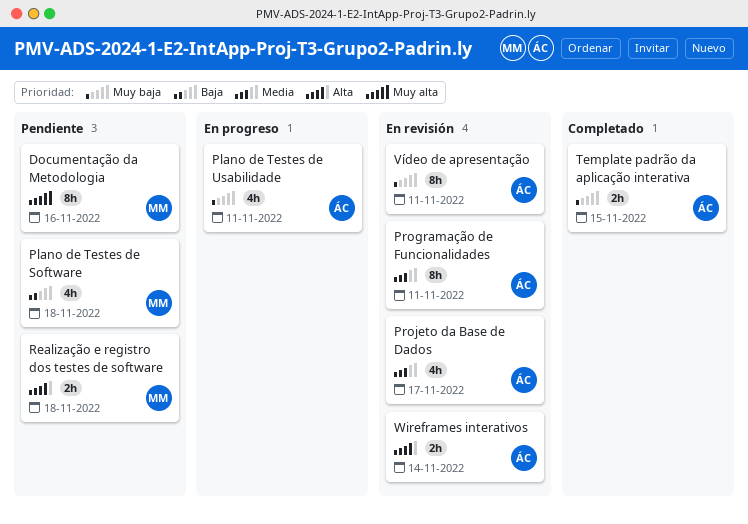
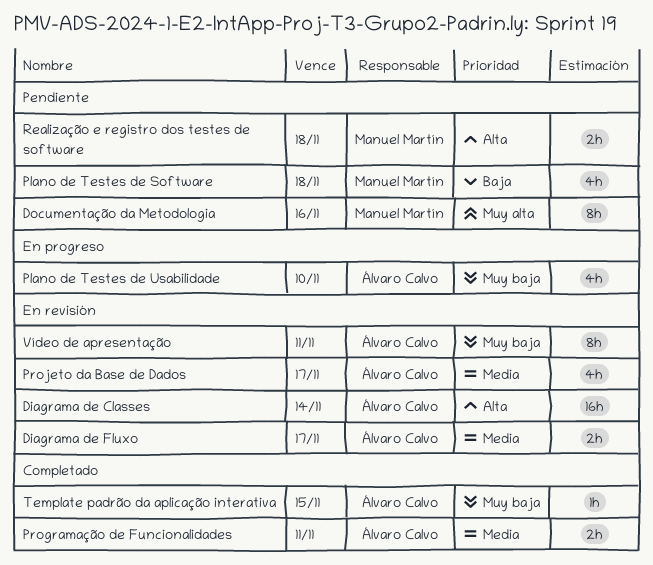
Diagrama de Classes: none -> present
Diagrama de Fluxo: none -> present
Plano de Testes de Usabilidade, due: Nov 11 -> Nov 10
Programação de Funcionalidades, status: En revisión -> Completado
Programação de Funcionalidades, estimate: 8h -> 2h
Template padrão da aplicação interativa, estimate: 2h -> 1h
Wireframes interativos: present -> none

